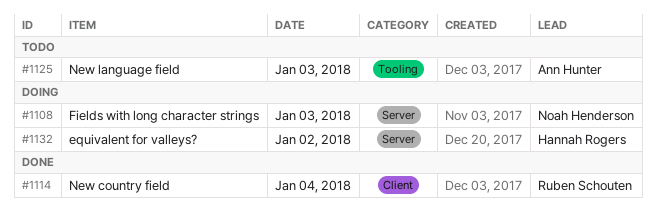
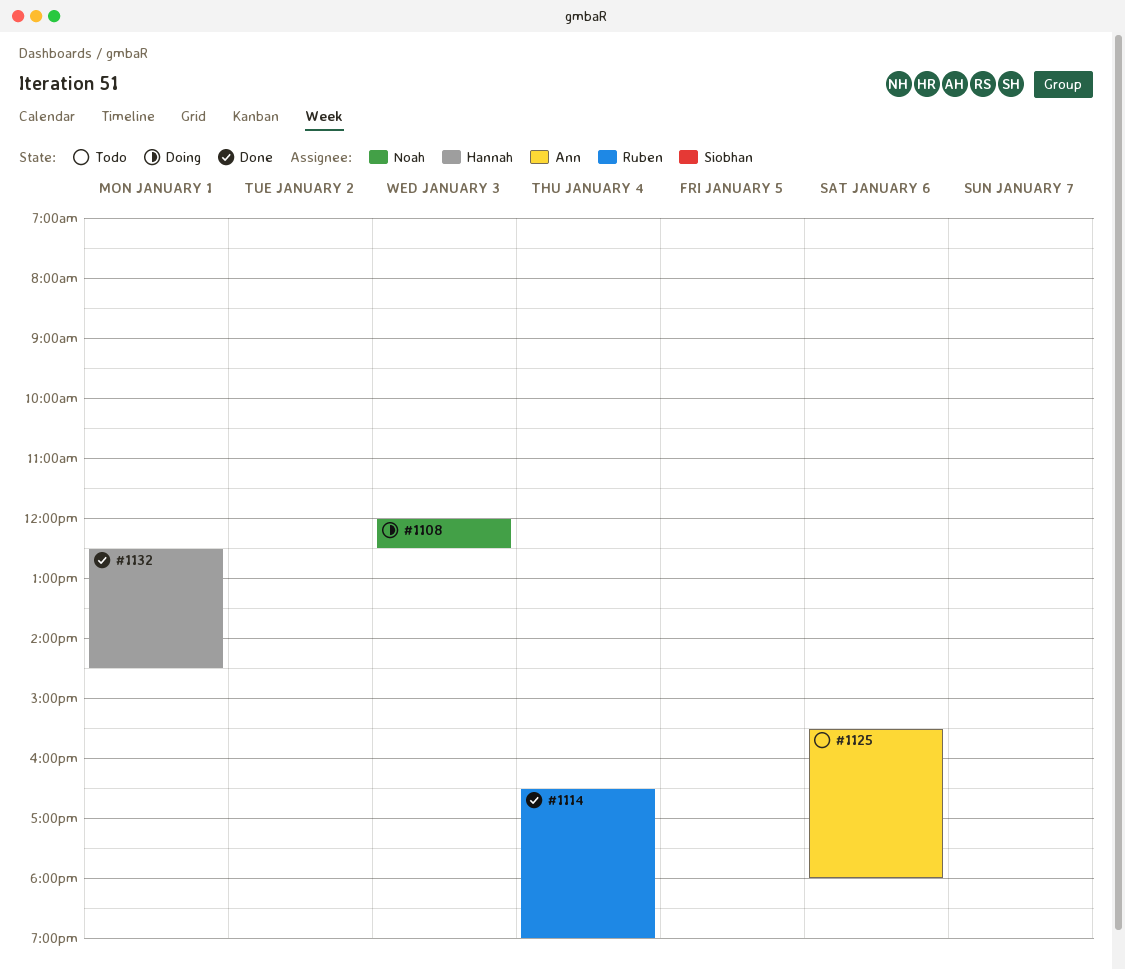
#1125, day: Jan 3 -> Jan 6
#1132, status: Doing -> Done
#1132, day: Jan 2 -> Jan 1

